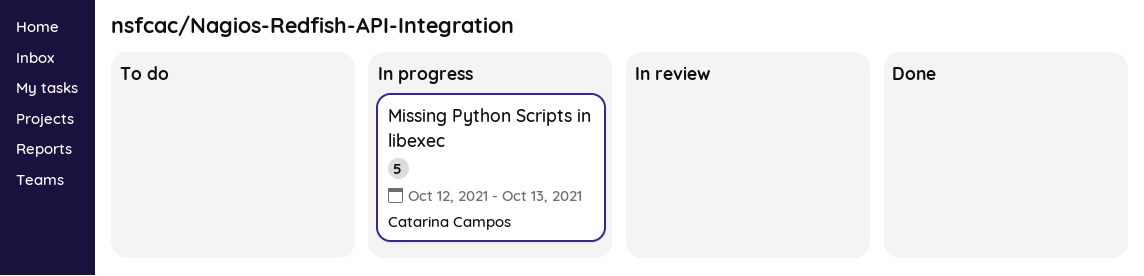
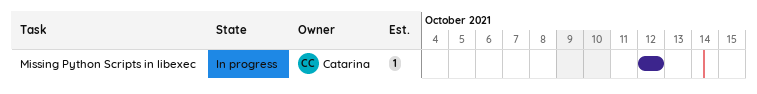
Missing Python Scripts in libexec, estimate: 5 -> 1
Missing Python Scripts in libexec, due: Oct 13 -> Oct 12

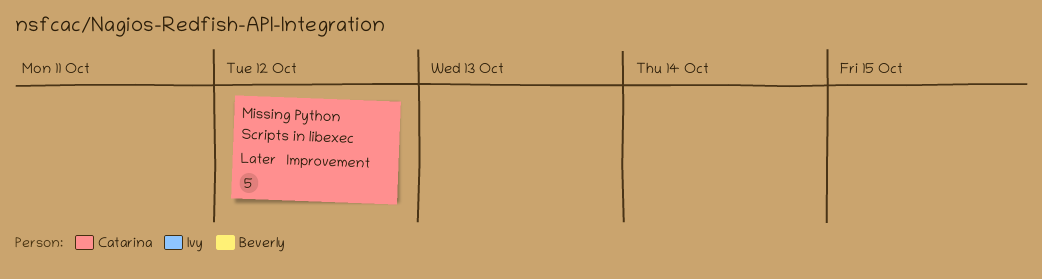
Missing Python Scripts in libexec, estimate: 1 -> 5

